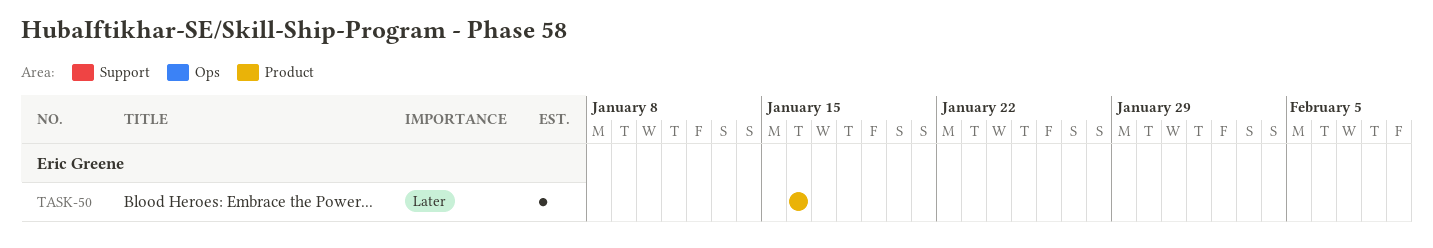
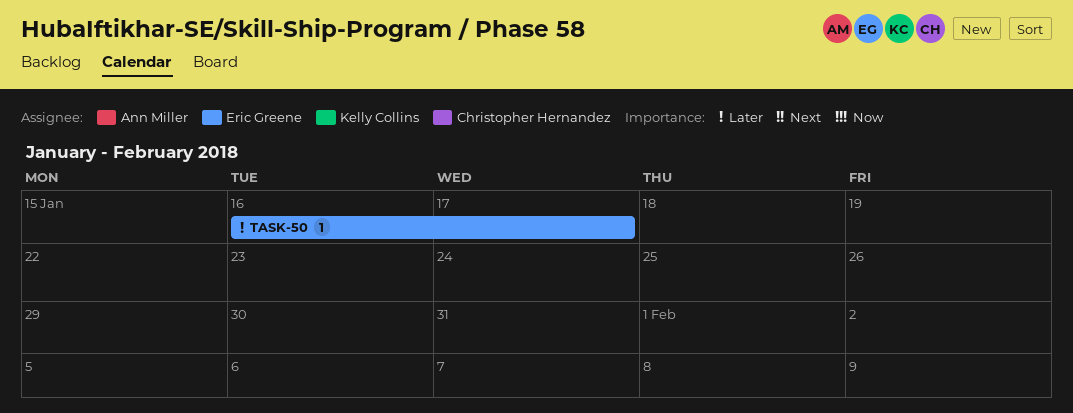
TASK-50, due: Jan 16 -> Jan 17

